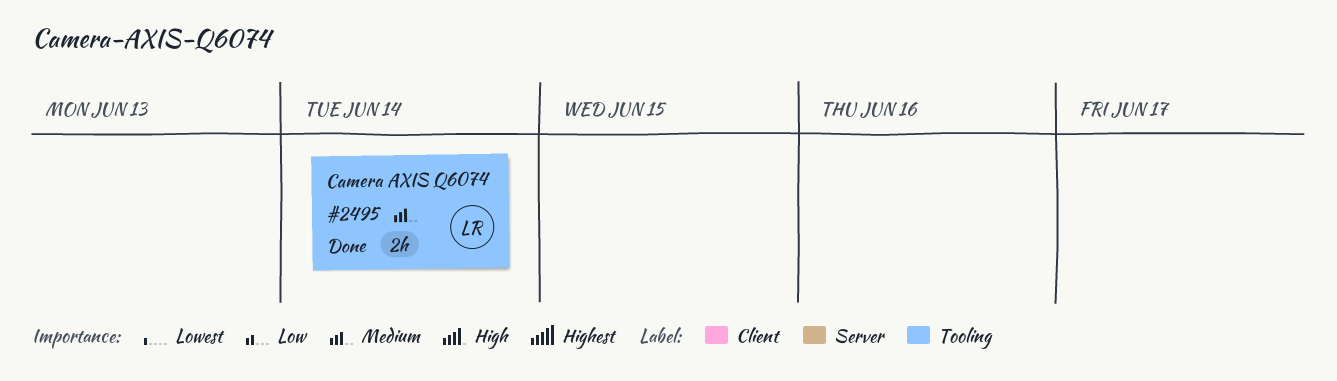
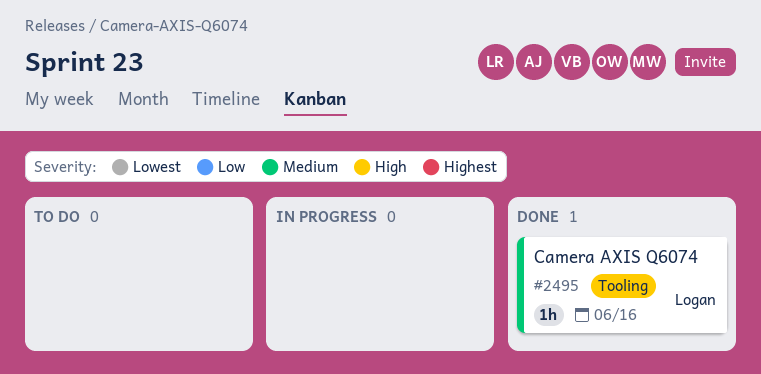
#2495, estimate: 2h -> 1h
#2495, due: Jun 14 -> Jun 16

